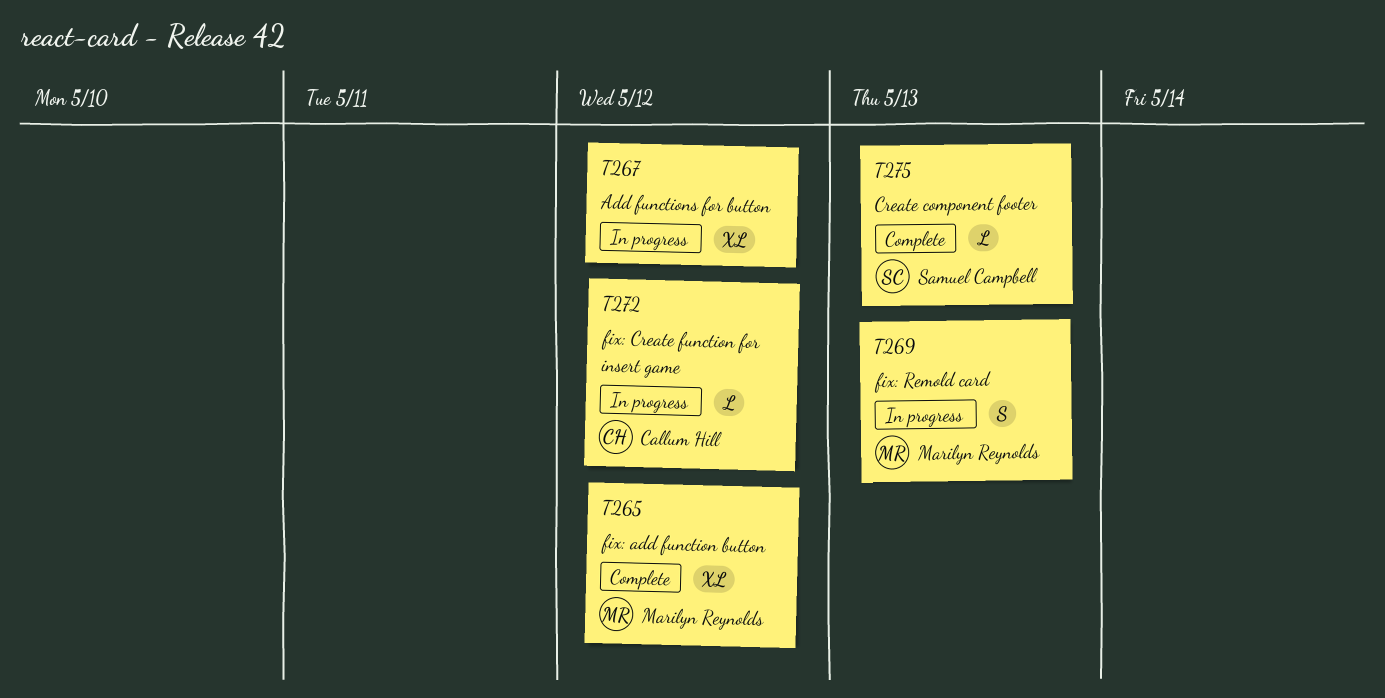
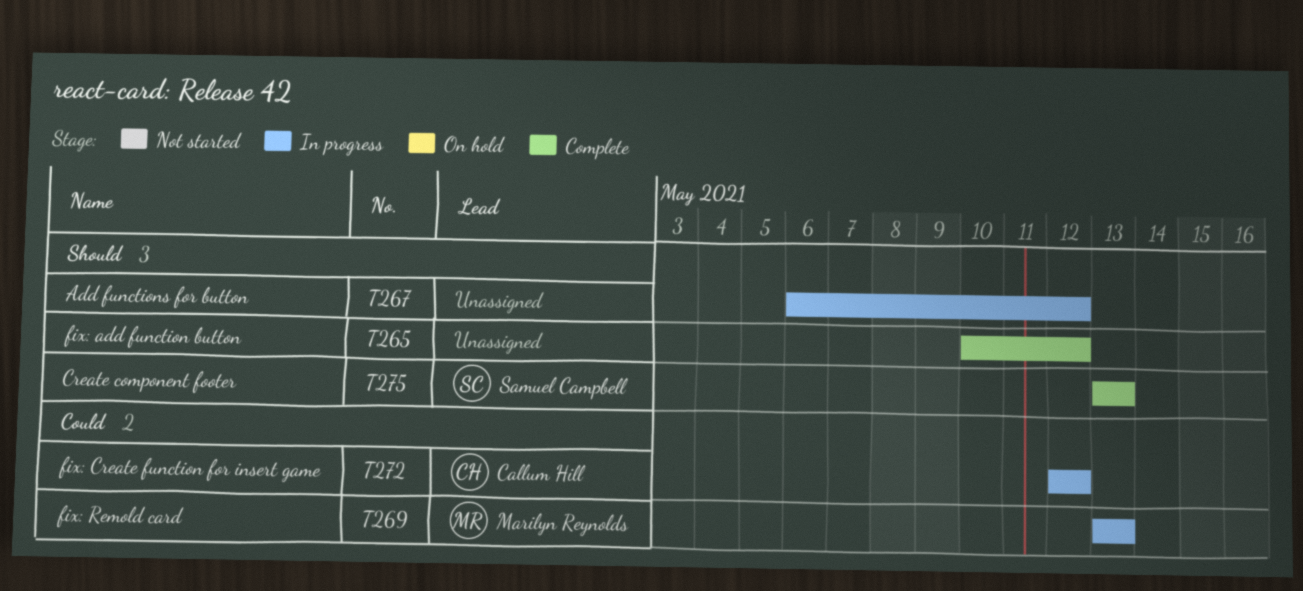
T265, owner: Marilyn Reynolds -> none

